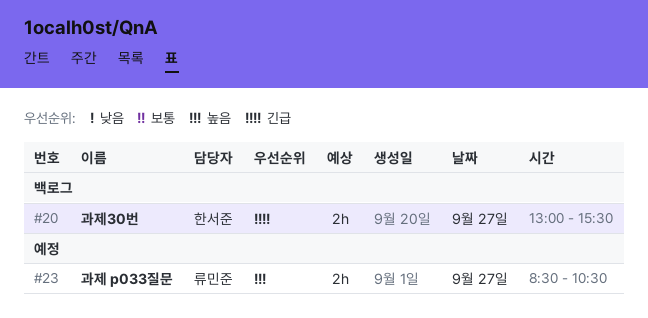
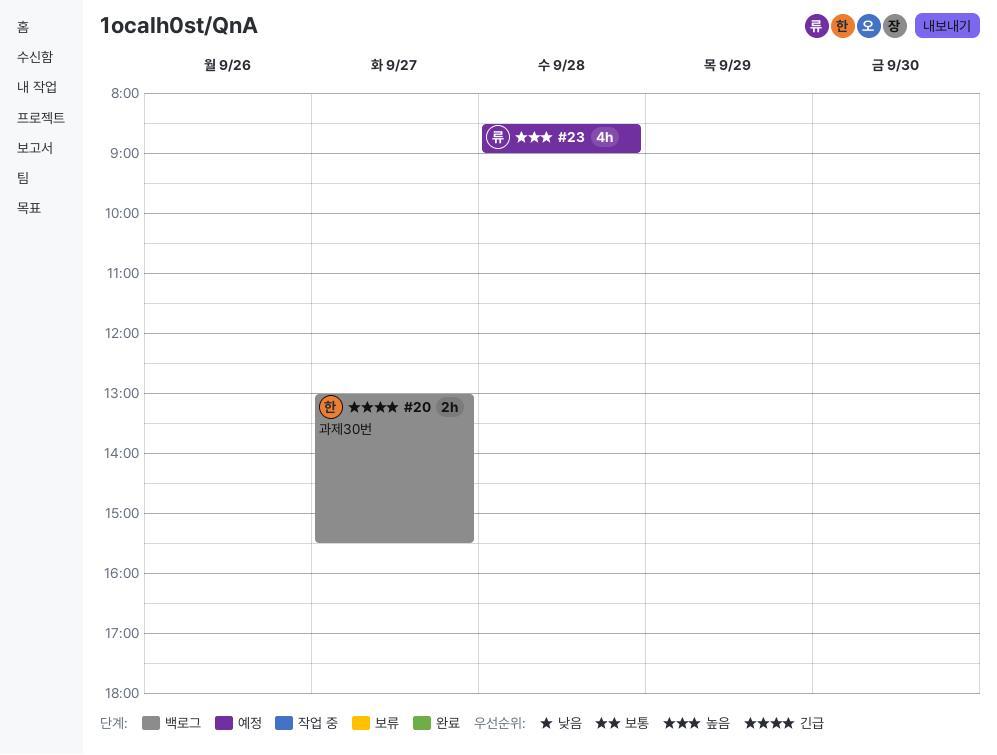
#23, estimate: 2h -> 4h
#23, day: Sep 27 -> Sep 28
#23, ends: 10:30 -> 09:00

